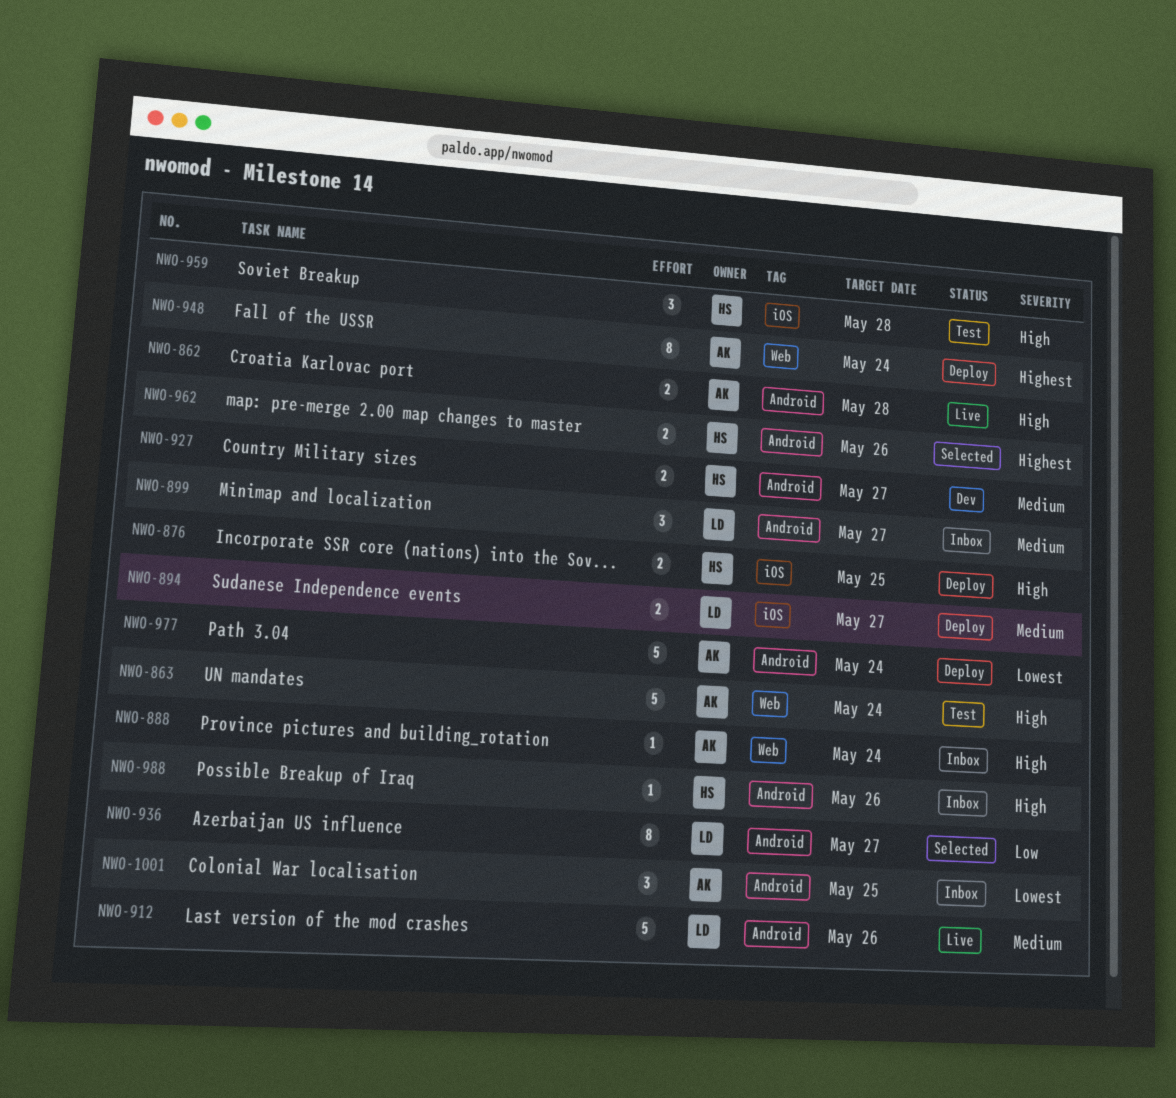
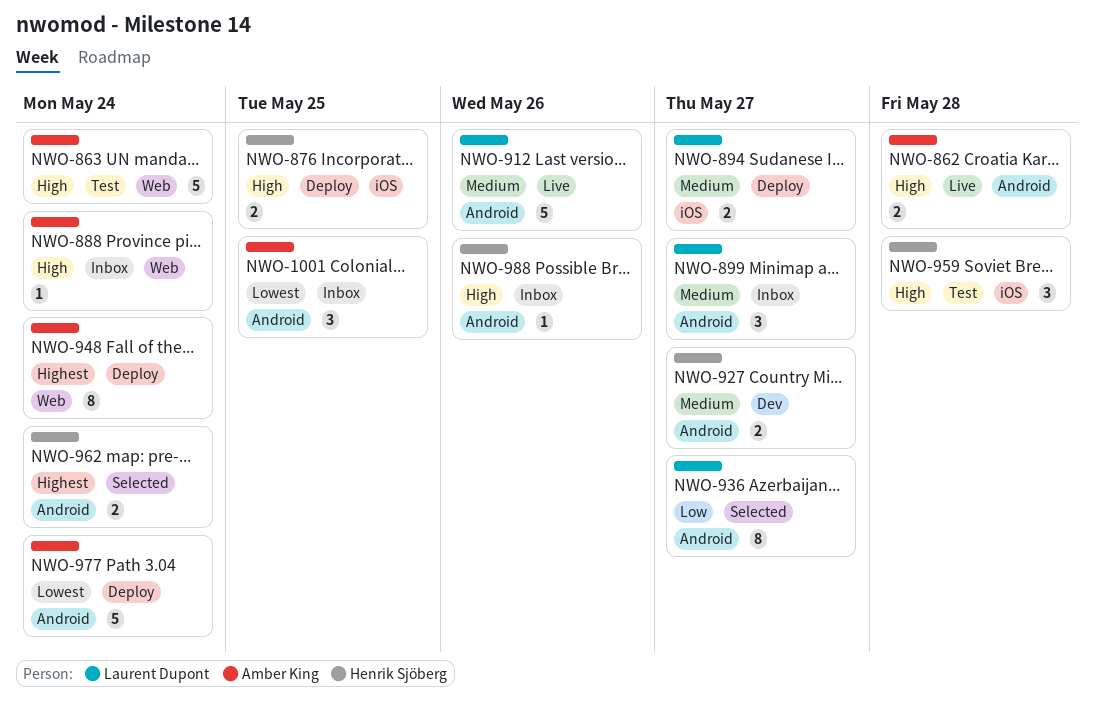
NWO-962, due: May 26 -> May 24

